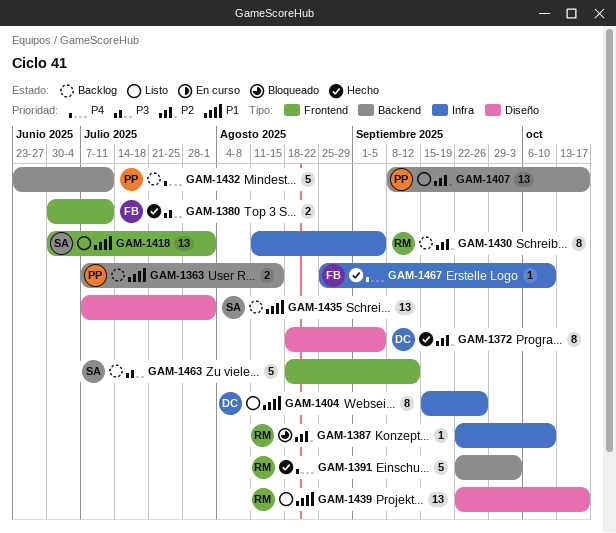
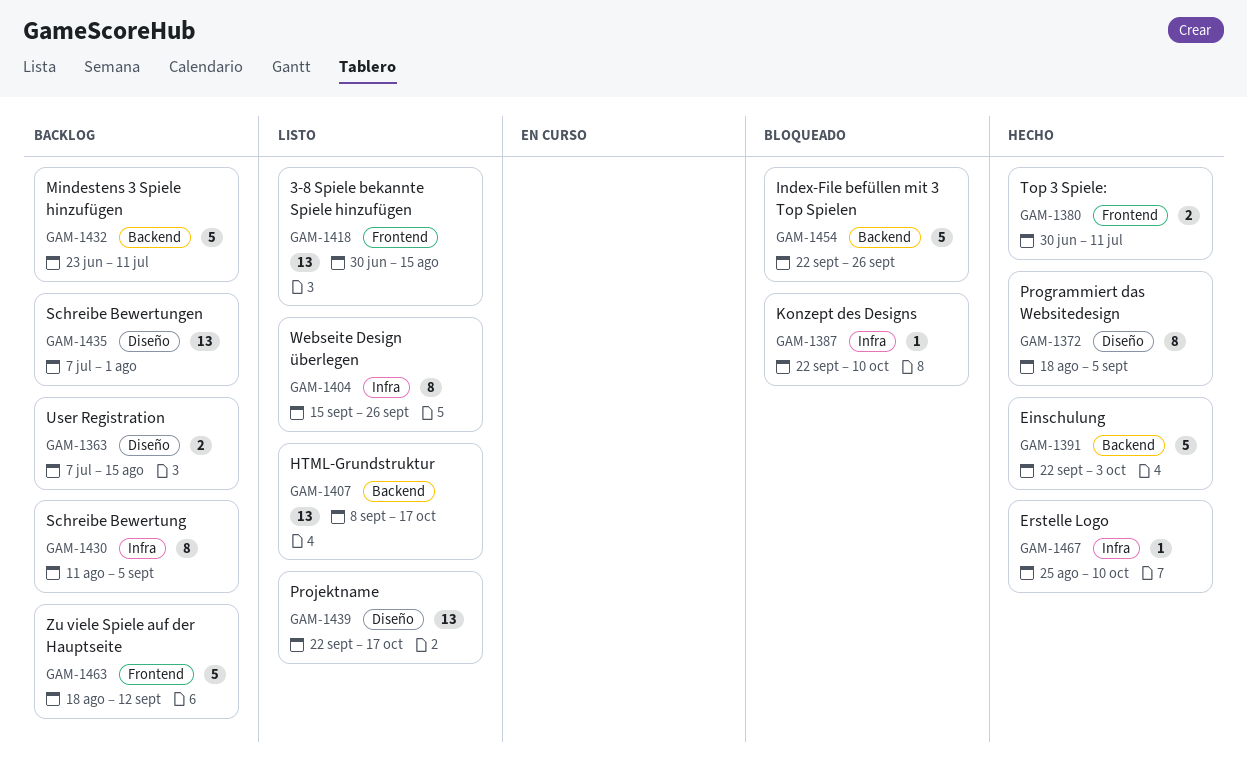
GAM-1363, label: Backend -> Diseño
GAM-1418, due: Aug 1 -> Aug 15
GAM-1454: none -> present

